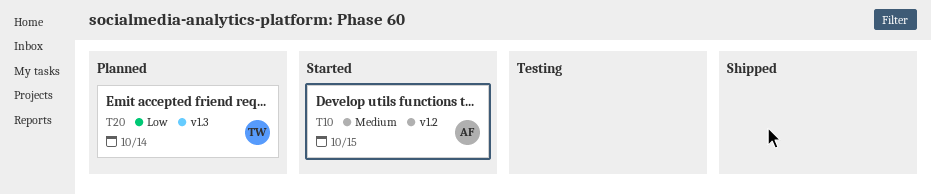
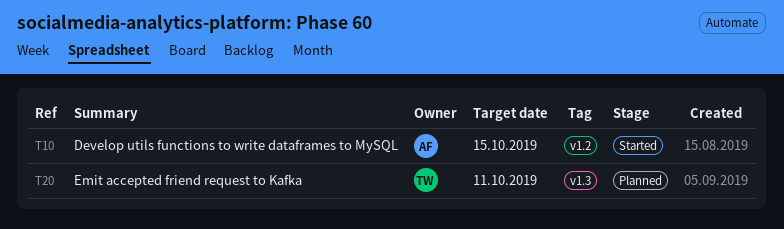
T20, due: Oct 14 -> Oct 11

